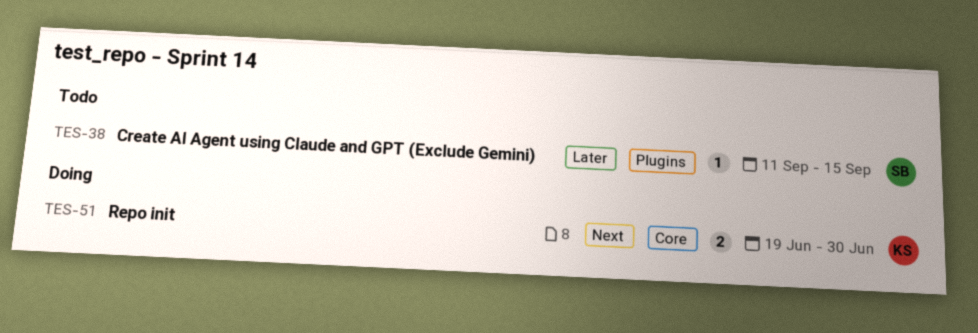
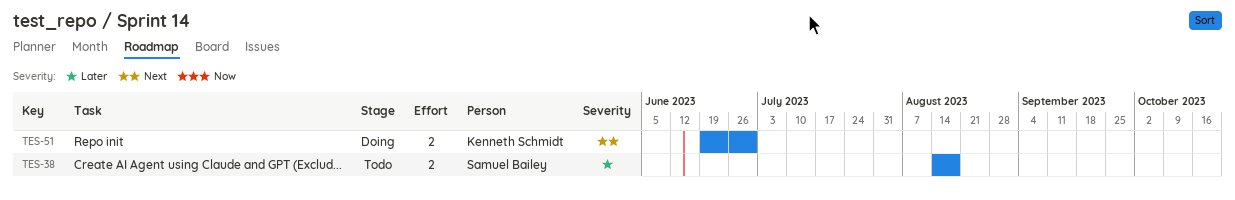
TES-38, estimate: 1 -> 2
TES-38, start: Sep 11 -> Aug 14
TES-38, due: Sep 15 -> Aug 18

